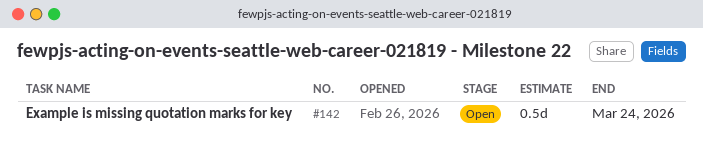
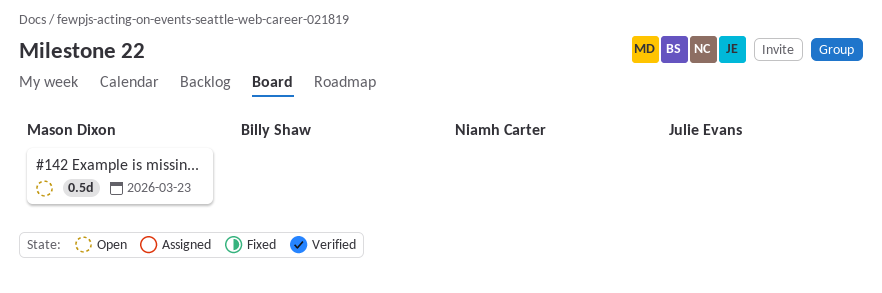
#142, due: Mar 24 -> Mar 23

